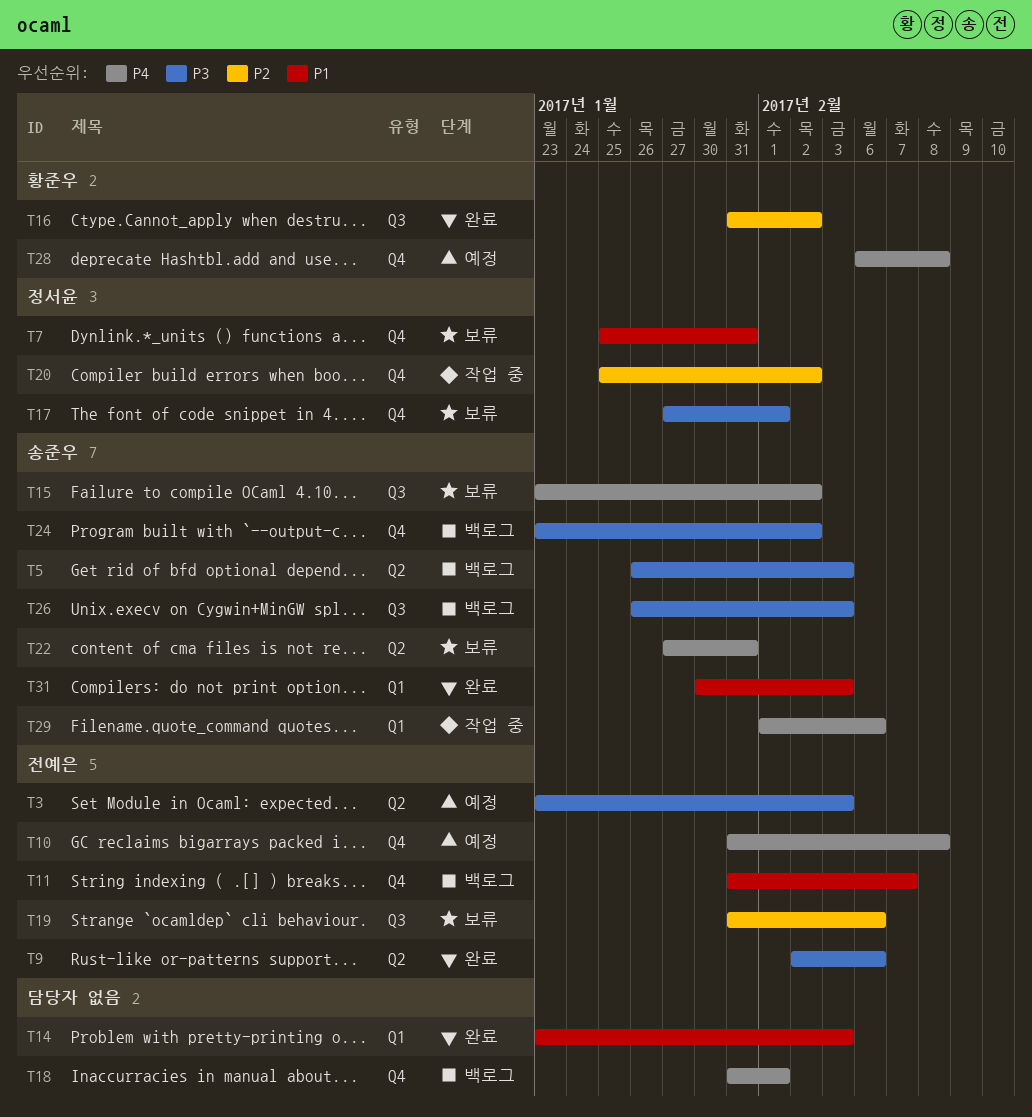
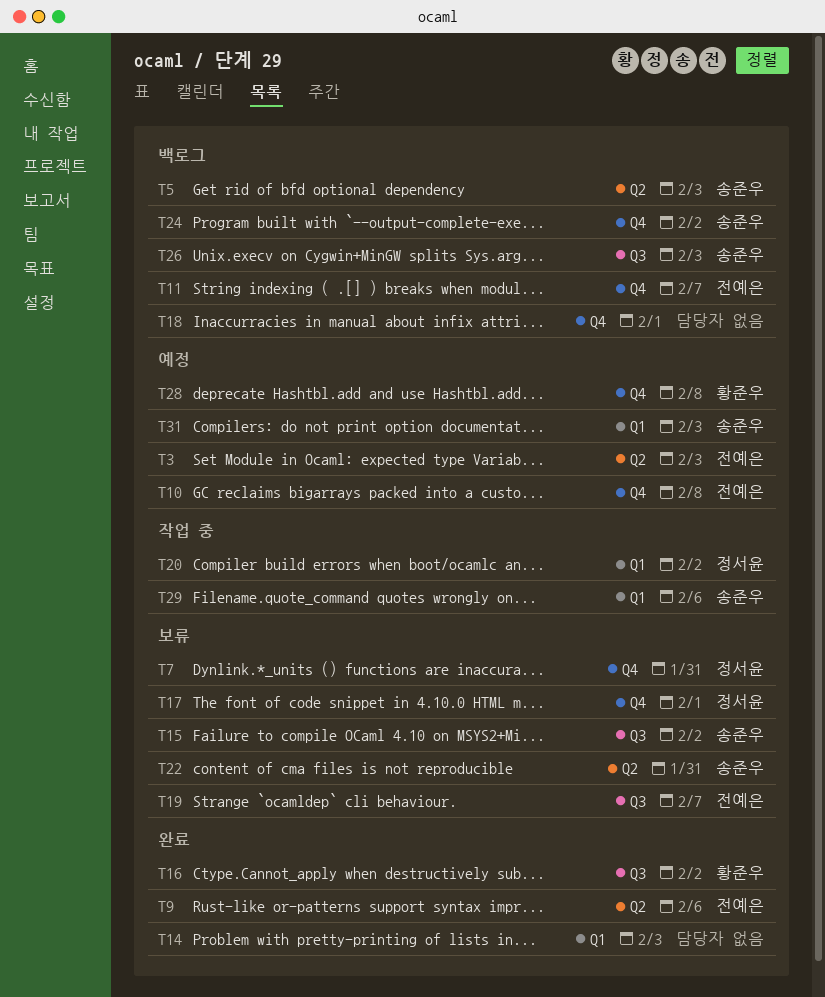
T19, due: Feb 6 -> Feb 7
T20, label: Q4 -> Q1
T31, status: 완료 -> 예정

